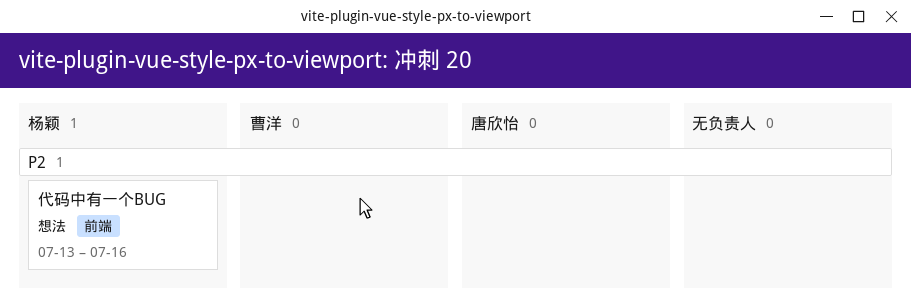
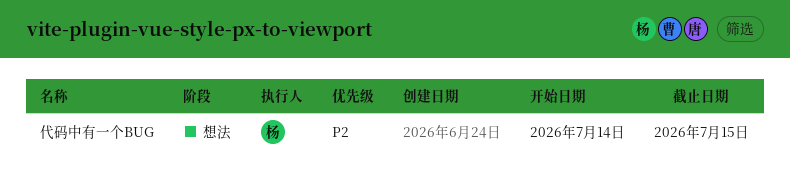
代码中有一个BUG, start: Jul 13 -> Jul 14
代码中有一个BUG, due: Jul 16 -> Jul 15

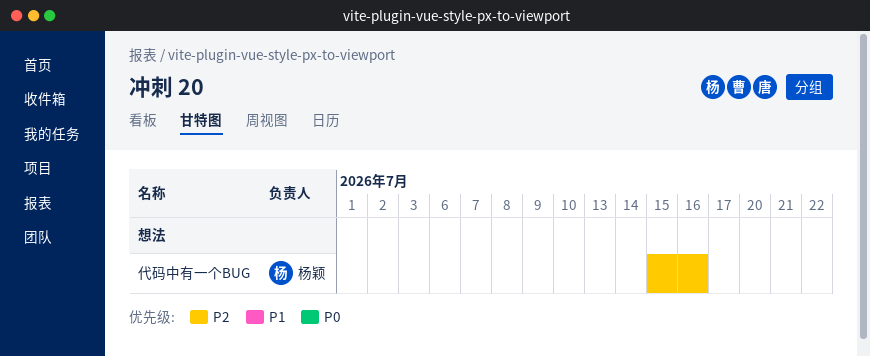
代码中有一个BUG, start: Jul 14 -> Jul 15
代码中有一个BUG, due: Jul 15 -> Jul 16

